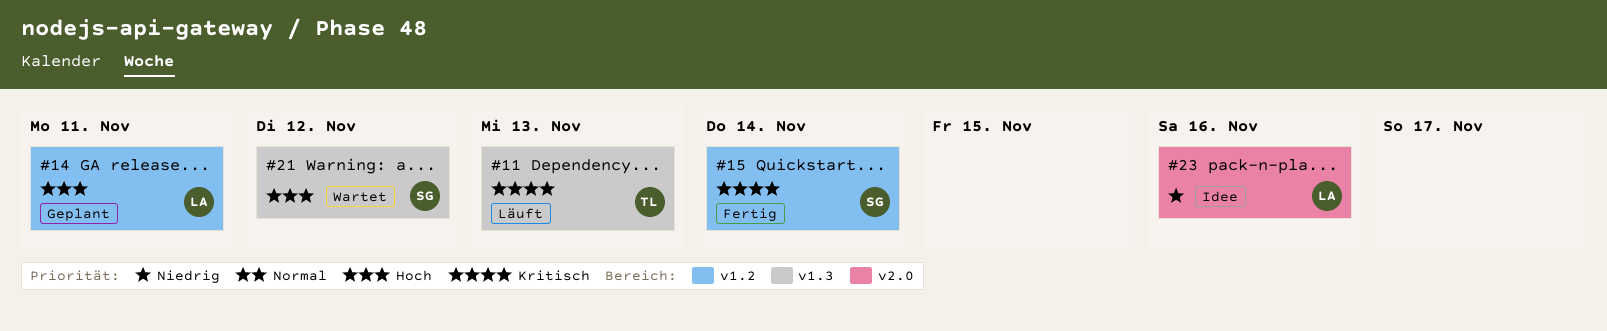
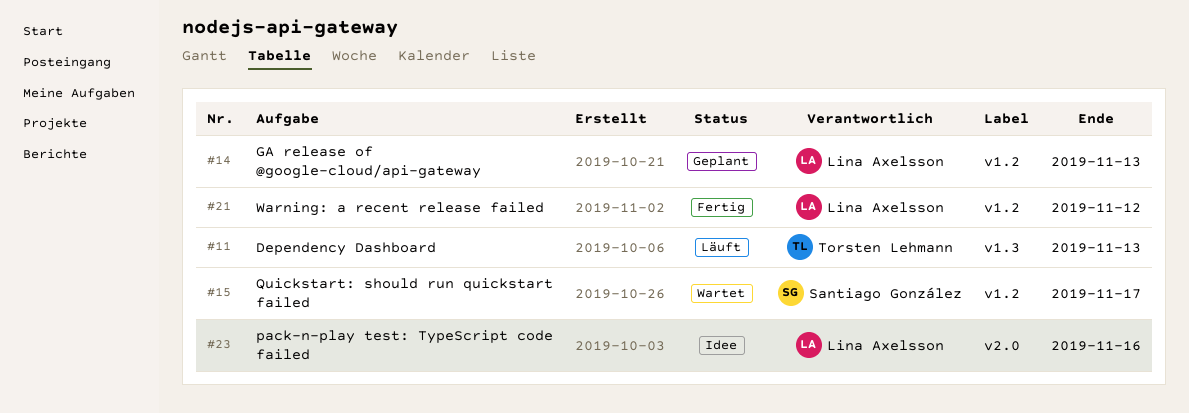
#14, due: Nov 11 -> Nov 13
#15, status: Fertig -> Wartet
#15, due: Nov 14 -> Nov 17
#21, status: Wartet -> Fertig
#21, owner: Santiago González -> Lina Axelsson
#21, label: v1.3 -> v1.2

